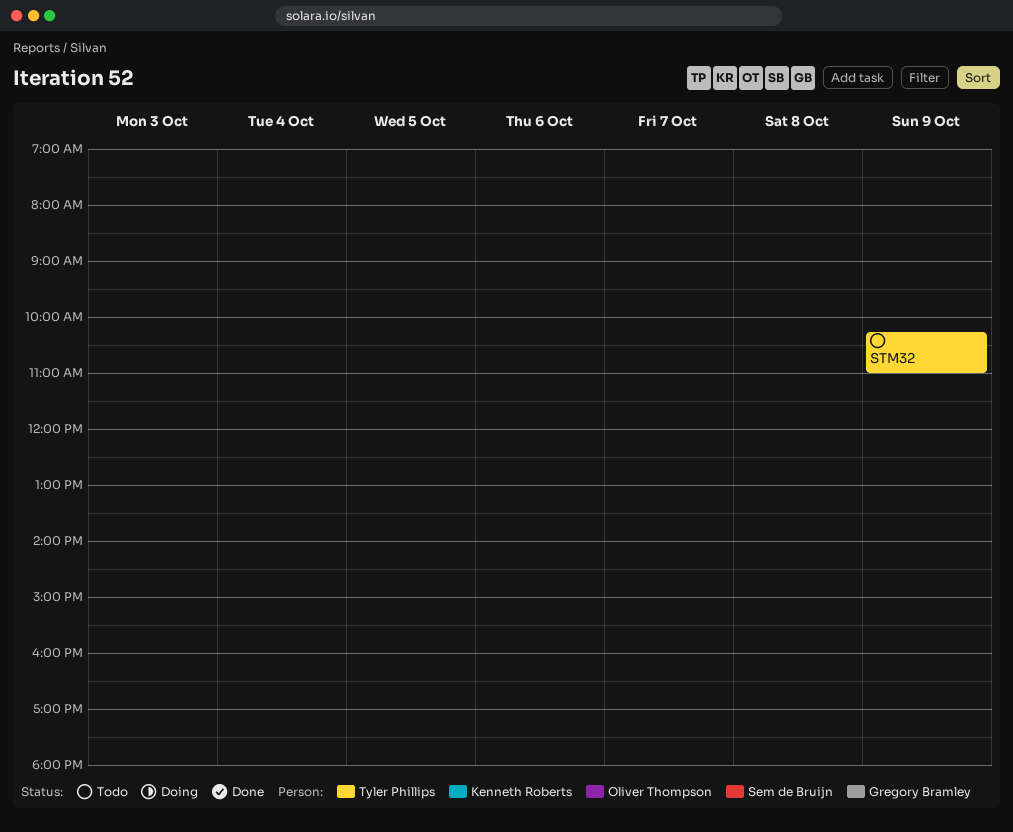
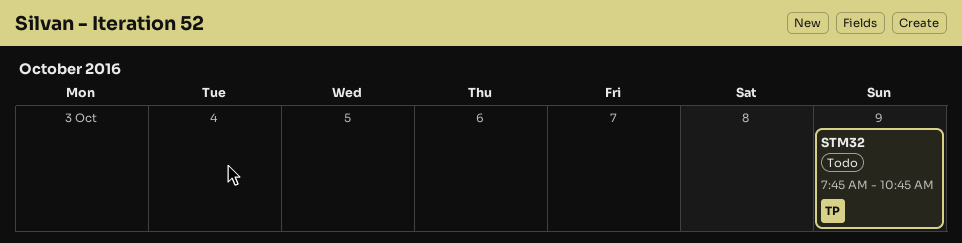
STM32, begins: 10:15 -> 07:45
STM32, ends: 11:00 -> 10:45

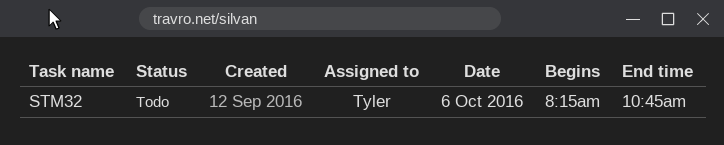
STM32, day: Oct 9 -> Oct 6
STM32, begins: 07:45 -> 08:15

